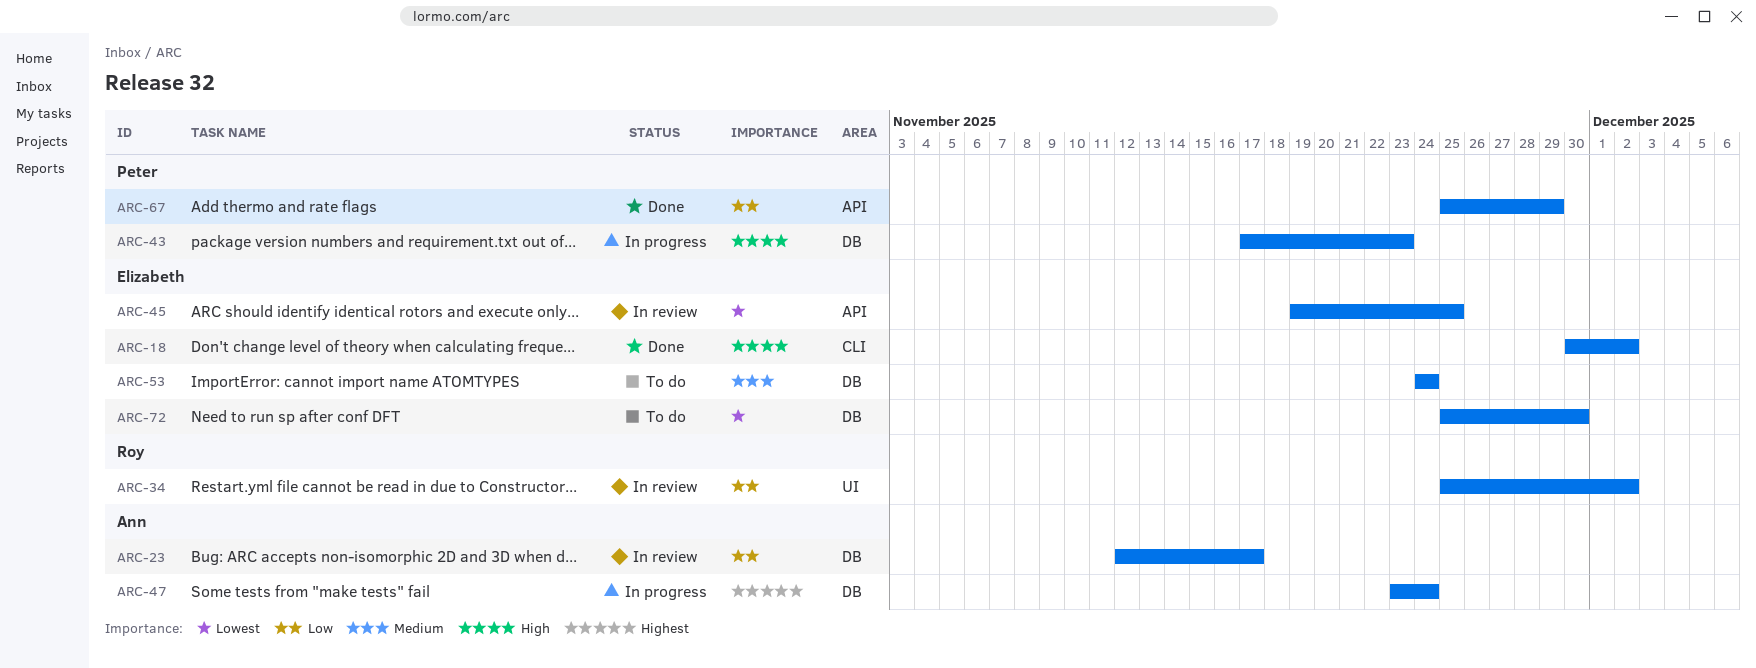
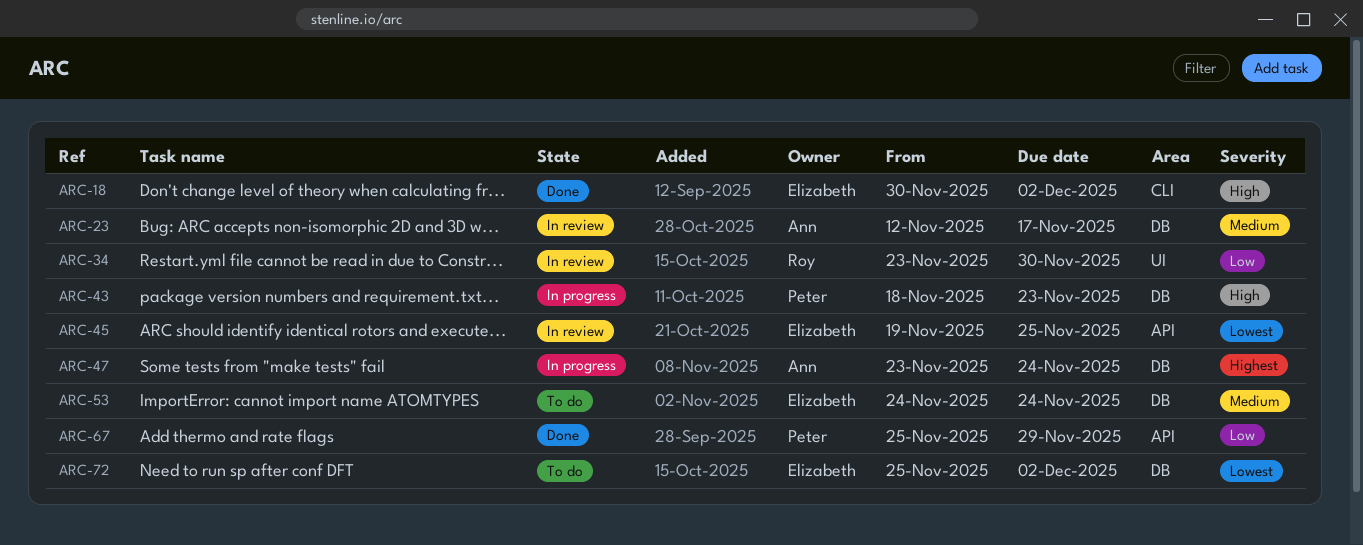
ARC-23, priority: Low -> Medium
ARC-34, start: Nov 25 -> Nov 23
ARC-34, due: Dec 2 -> Nov 30
ARC-43, start: Nov 17 -> Nov 18
ARC-72, due: Nov 30 -> Dec 2

